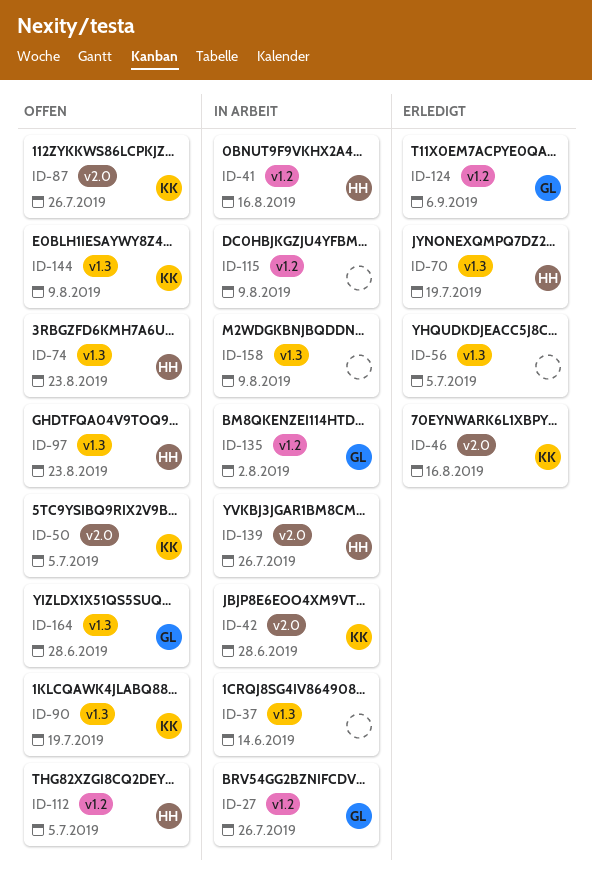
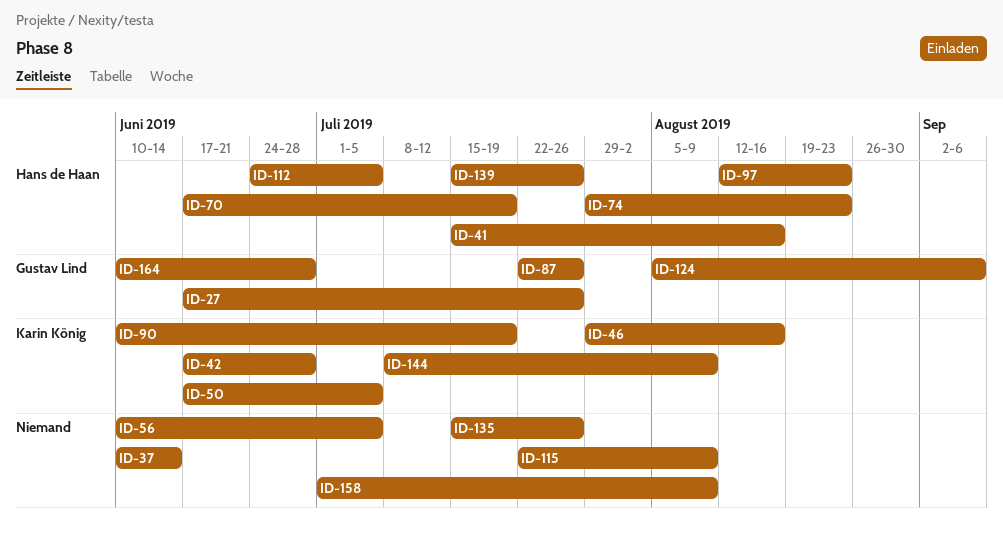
ID-87, owner: Karin König -> Gustav Lind
ID-135, owner: Gustav Lind -> none
ID-135, due: Aug 2 -> Jul 26

